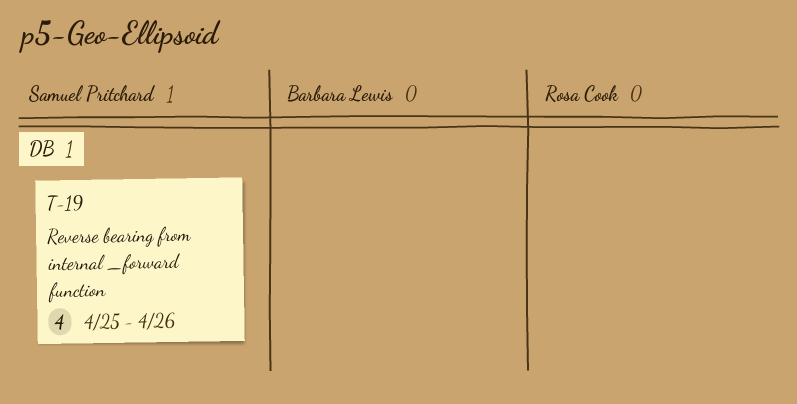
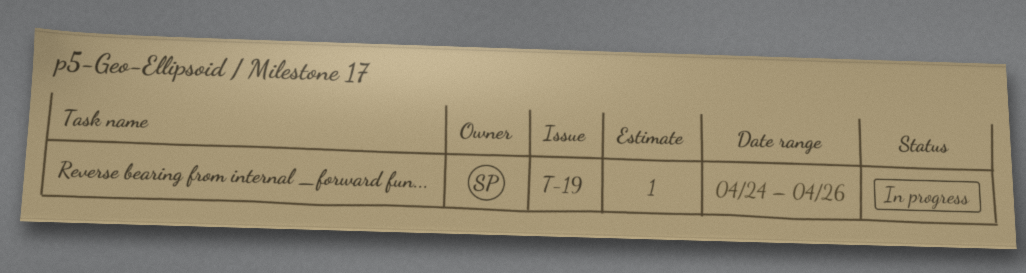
T-19, estimate: 4 -> 1
T-19, start: Apr 25 -> Apr 24

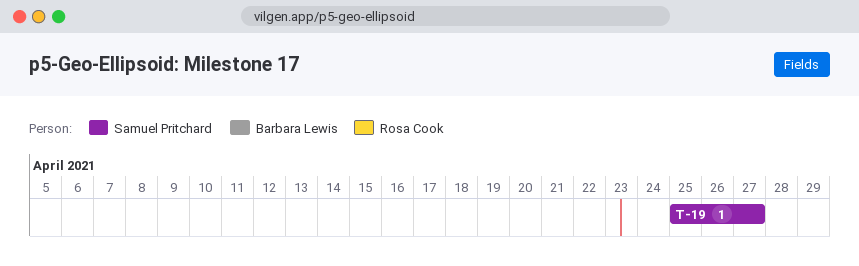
T-19, start: Apr 24 -> Apr 25
T-19, due: Apr 26 -> Apr 27

